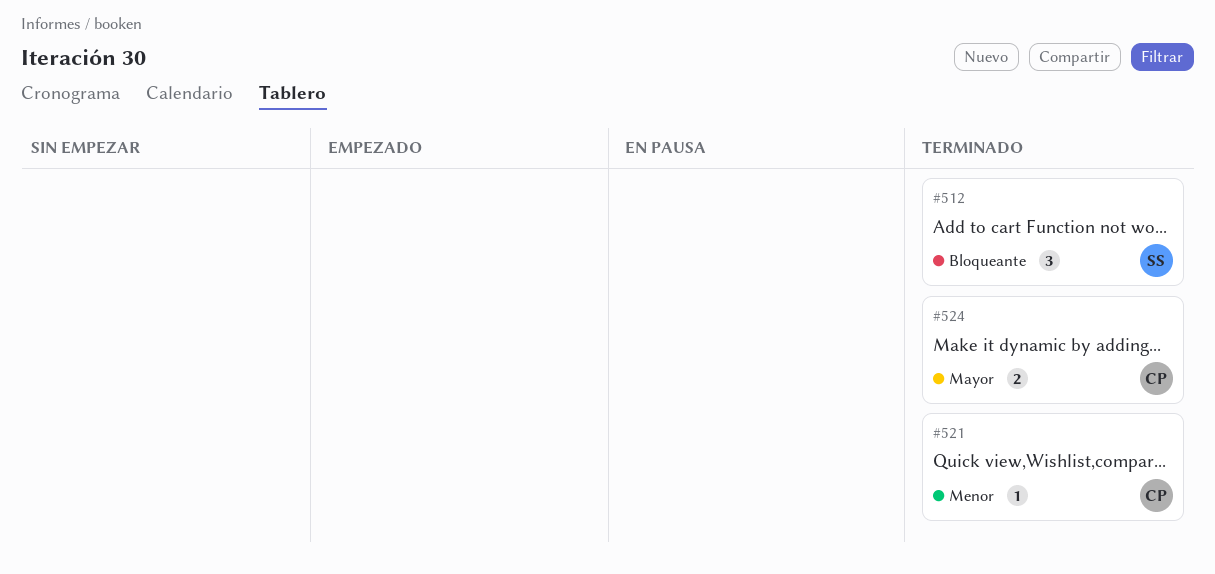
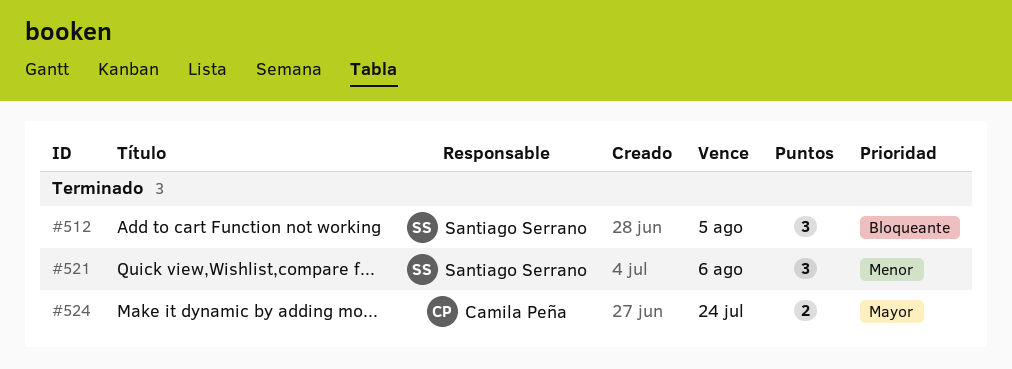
#521, owner: Camila Peña -> Santiago Serrano
#521, estimate: 1 -> 3

